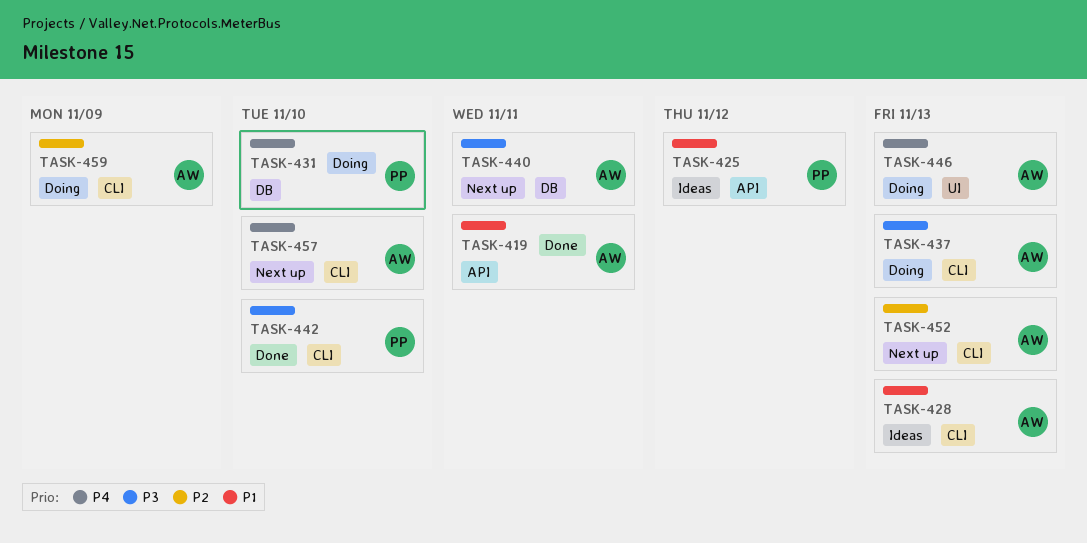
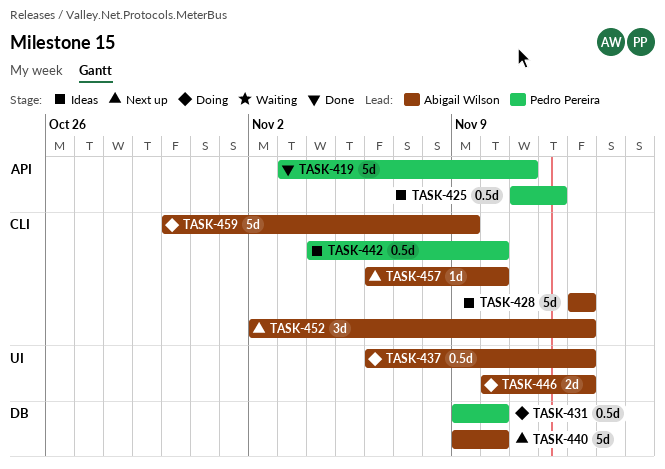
TASK-419, owner: Abigail Wilson -> Pedro Pereira
TASK-437, label: CLI -> UI
TASK-440, due: Nov 11 -> Nov 10
TASK-442, status: Done -> Ideas

